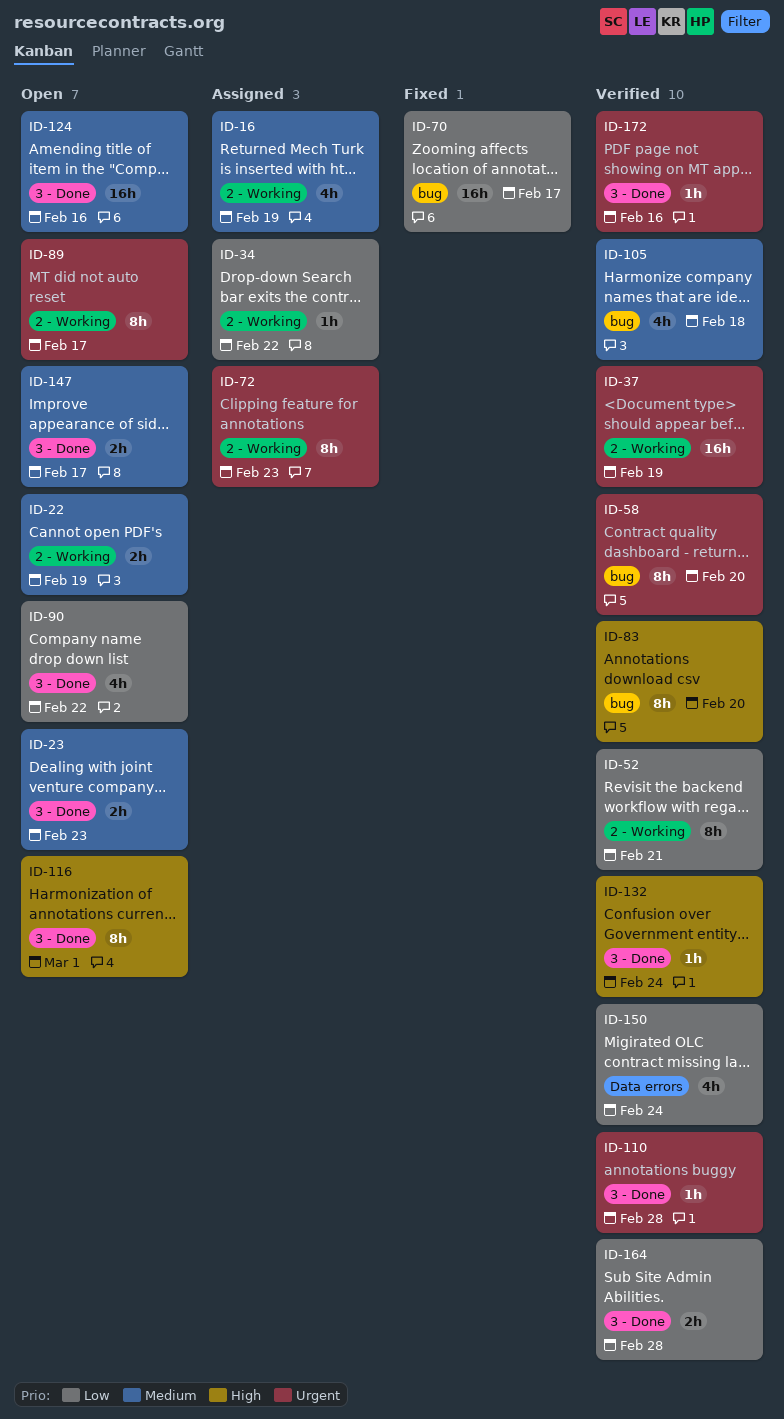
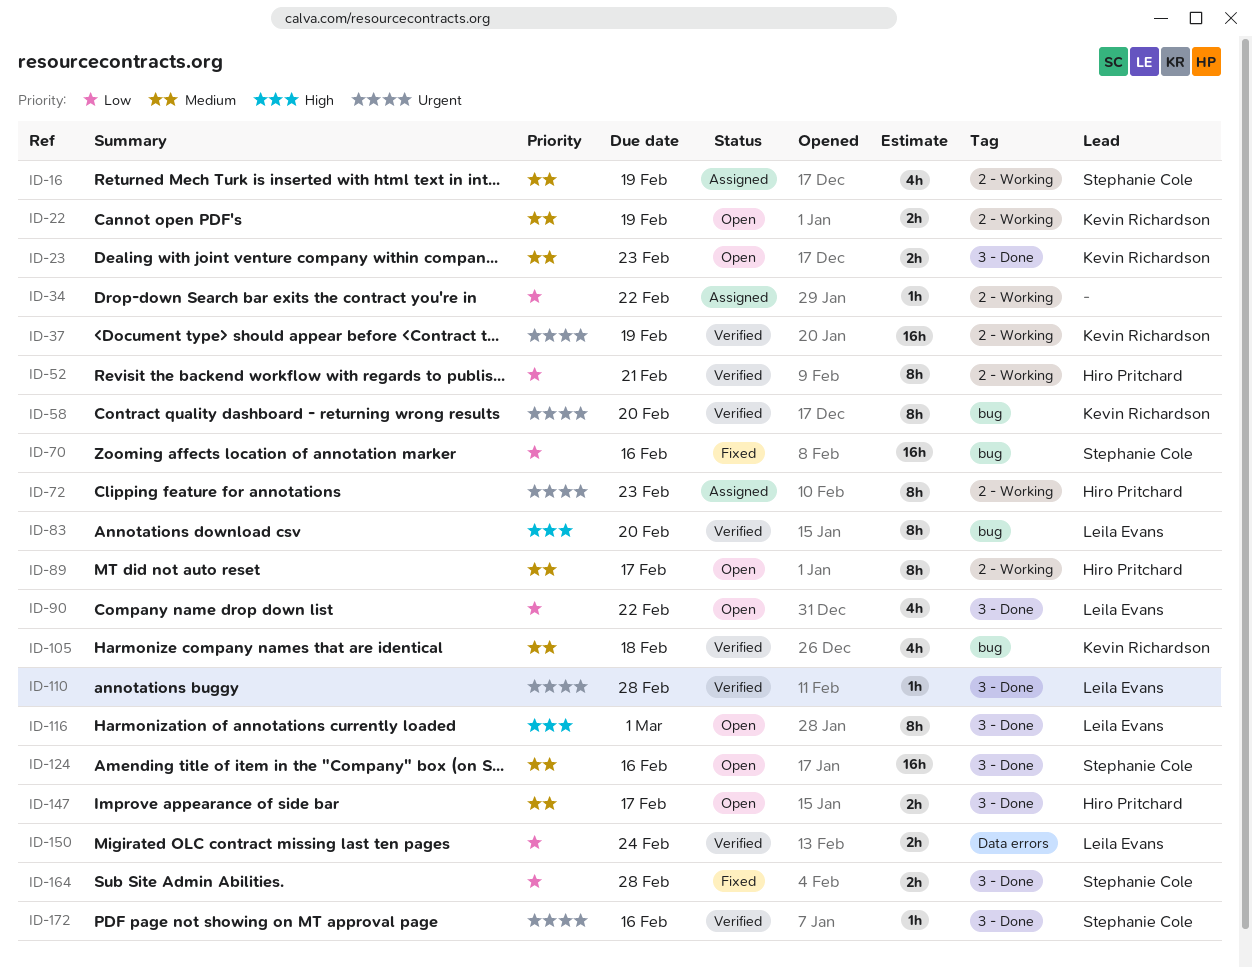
ID-70, due: Feb 17 -> Feb 16
ID-89, priority: Urgent -> Medium
ID-132: present -> none
ID-150, estimate: 4h -> 2h
ID-164, status: Verified -> Fixed

